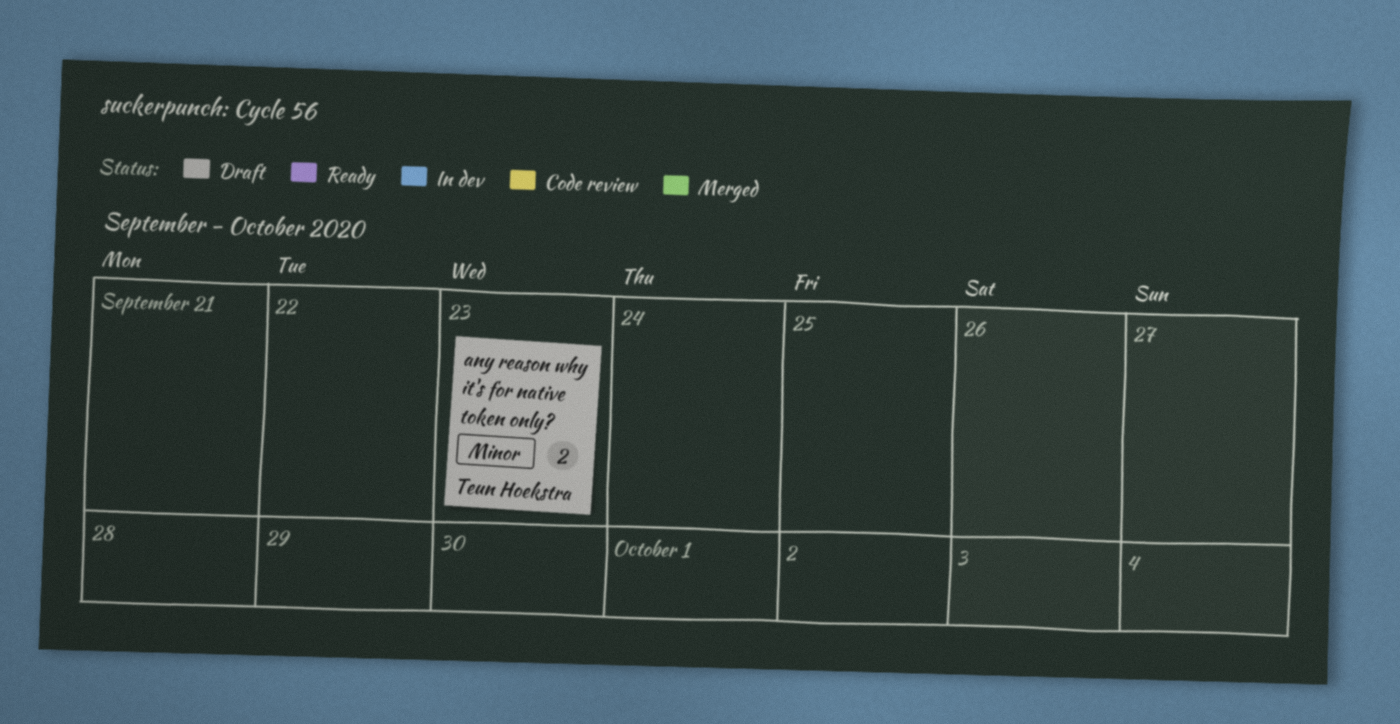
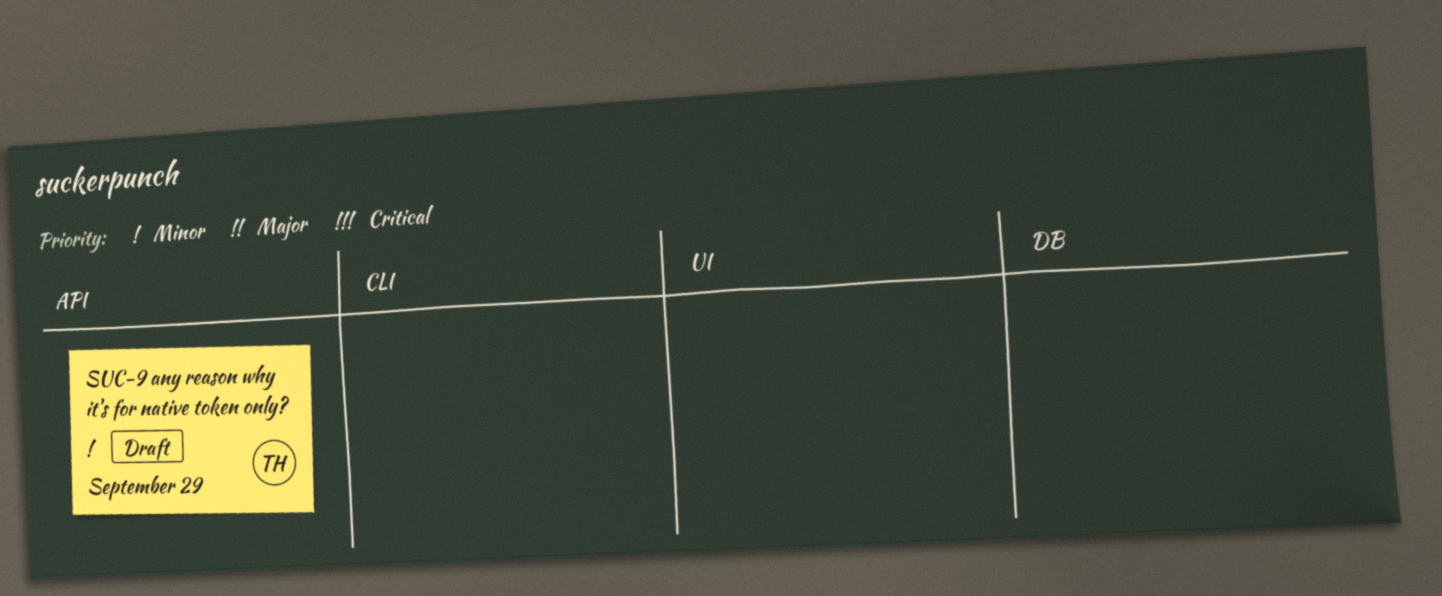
any reason why it's for native token only?, due: Sep 23 -> Sep 29

